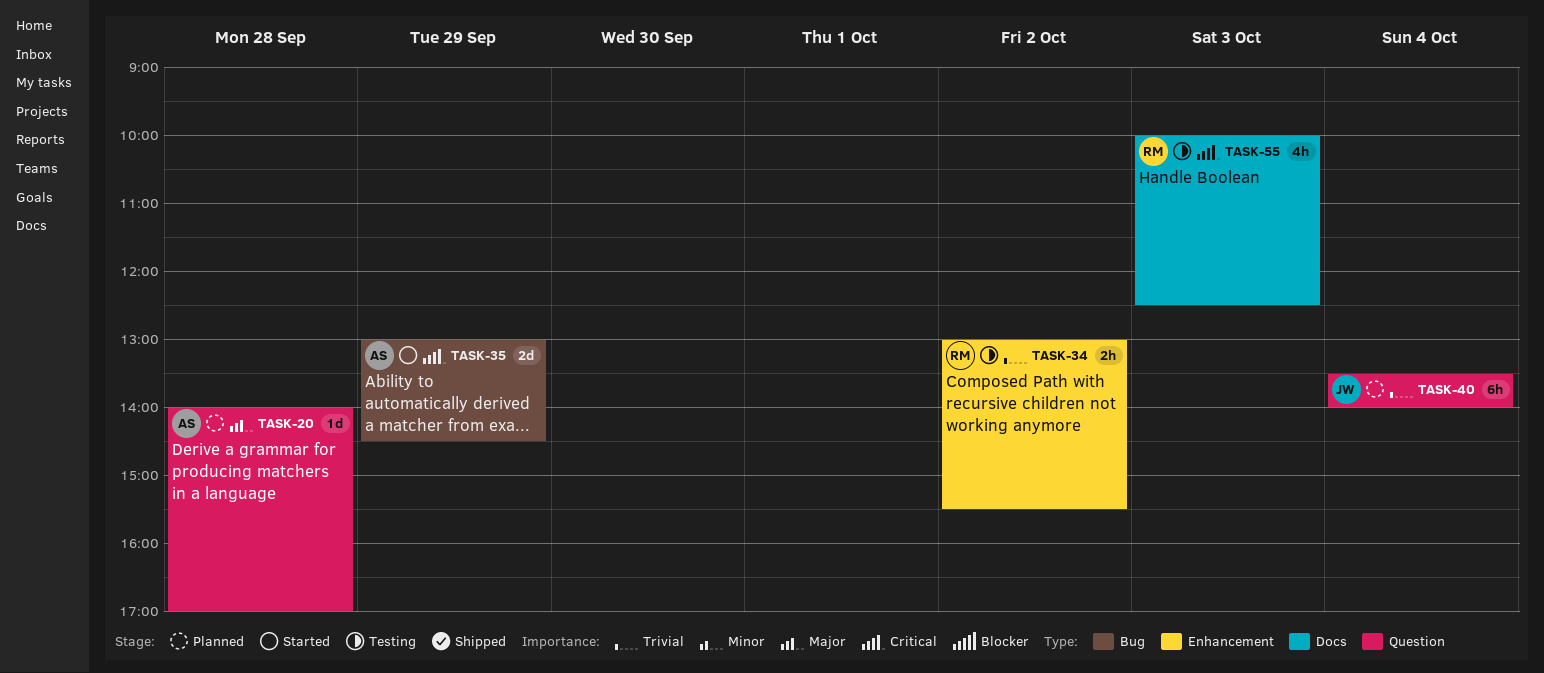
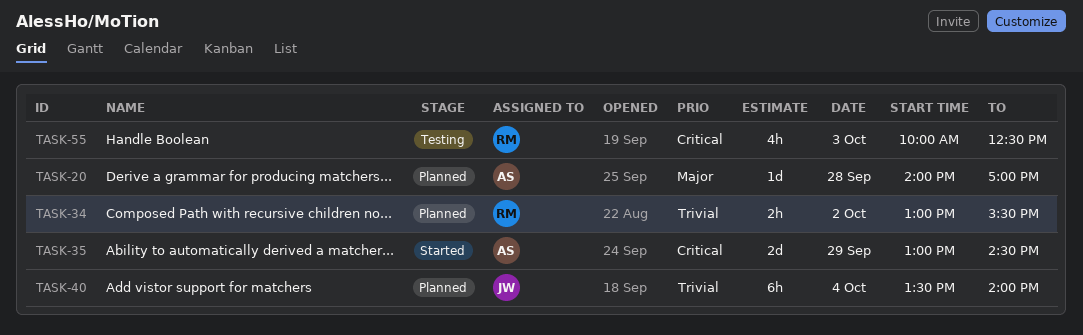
TASK-34, status: Testing -> Planned

